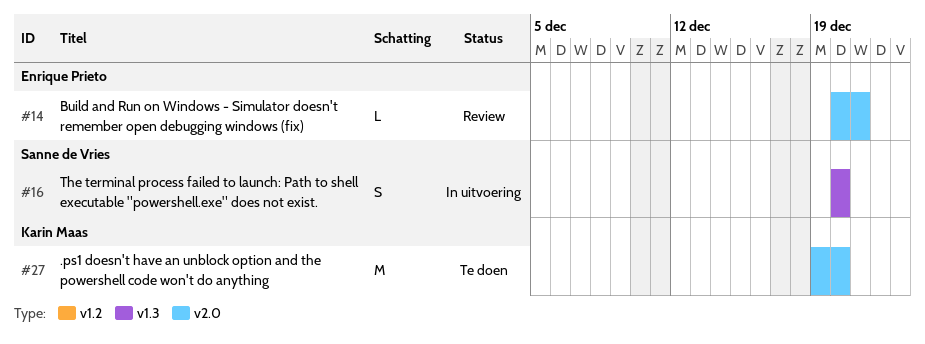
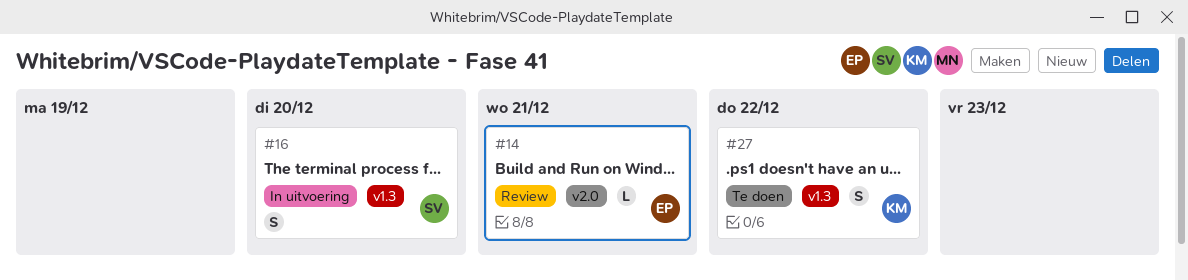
#27, label: v2.0 -> v1.3
#27, estimate: M -> S
#27, due: Dec 20 -> Dec 22

